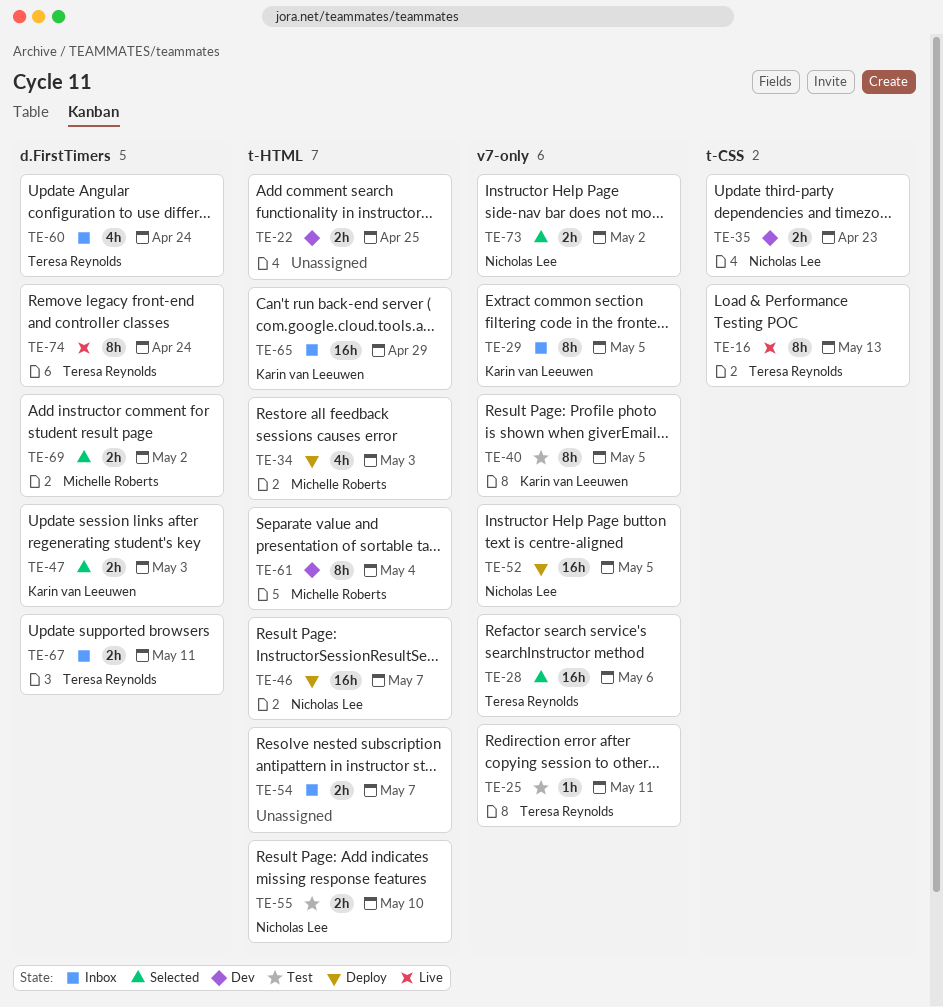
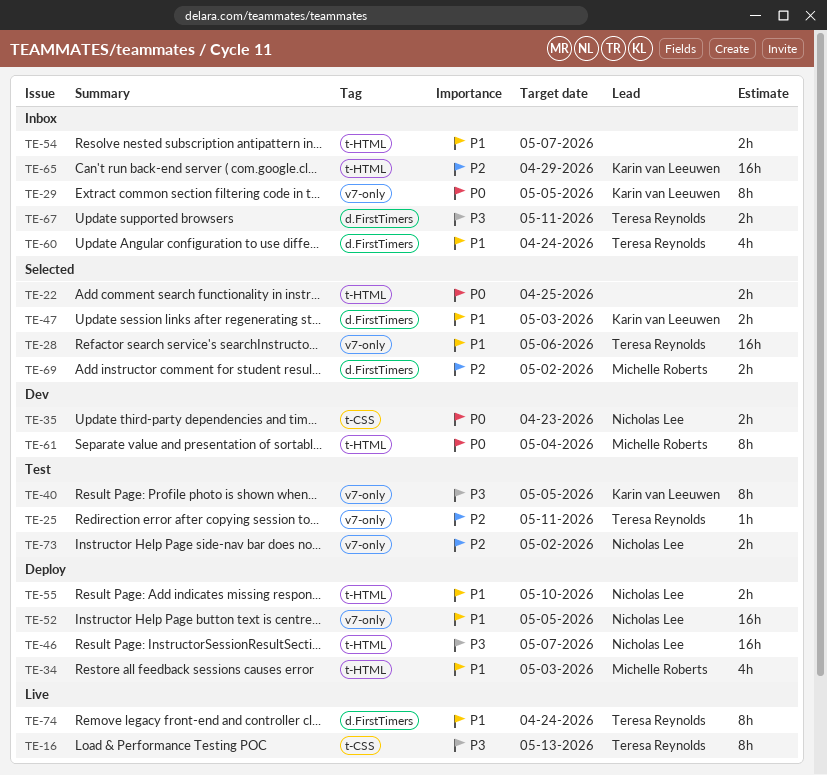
TE-22, status: Dev -> Selected
TE-55, status: Test -> Deploy
TE-73, status: Selected -> Test

